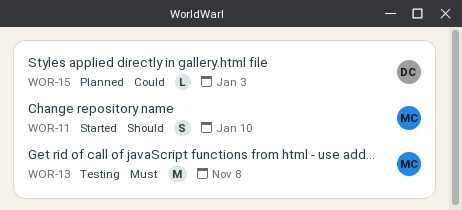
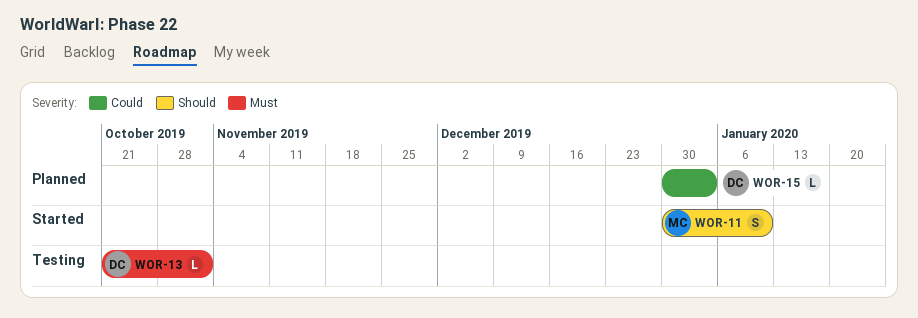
WOR-13, owner: MC -> DC
WOR-13, estimate: M -> L
WOR-13, due: Nov 8 -> Nov 1

